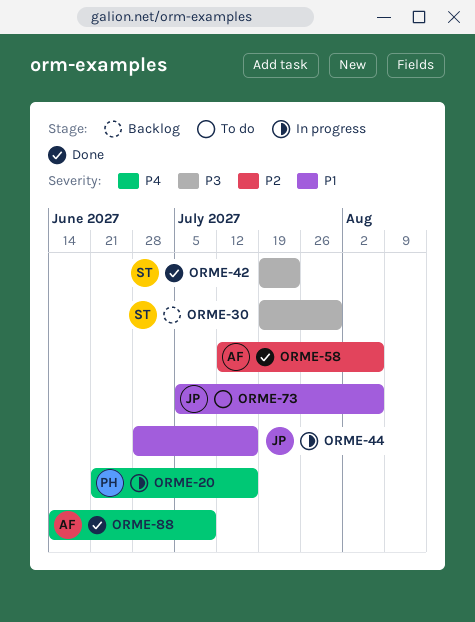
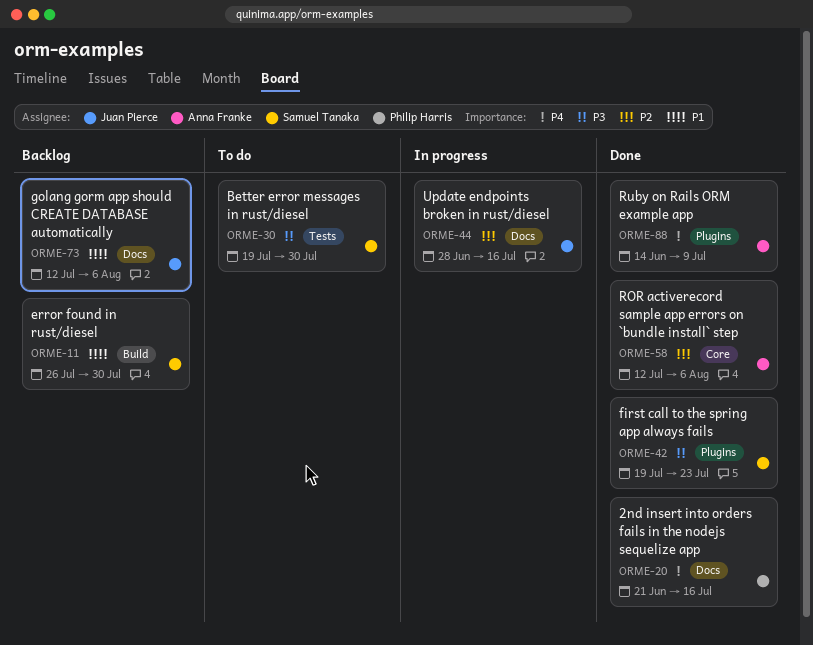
ORME-11: none -> present
ORME-20, status: In progress -> Done
ORME-30, status: Backlog -> To do
ORME-44, priority: P1 -> P2
ORME-73, status: To do -> Backlog
ORME-73, start: Jul 5 -> Jul 12

